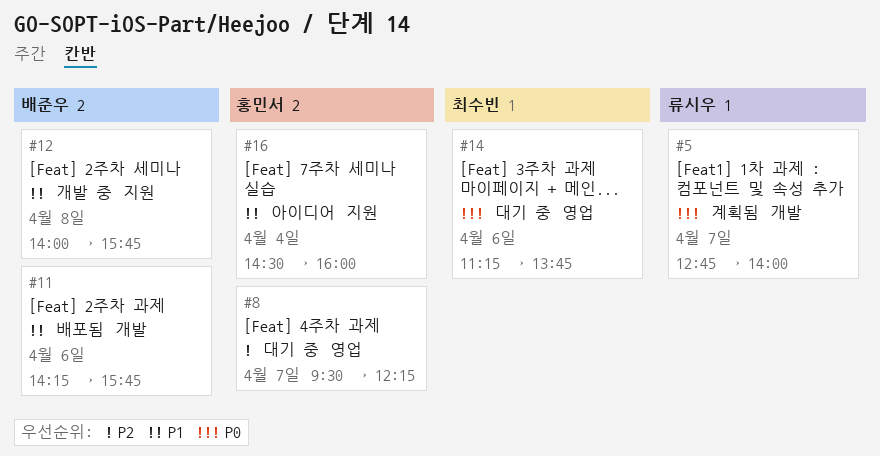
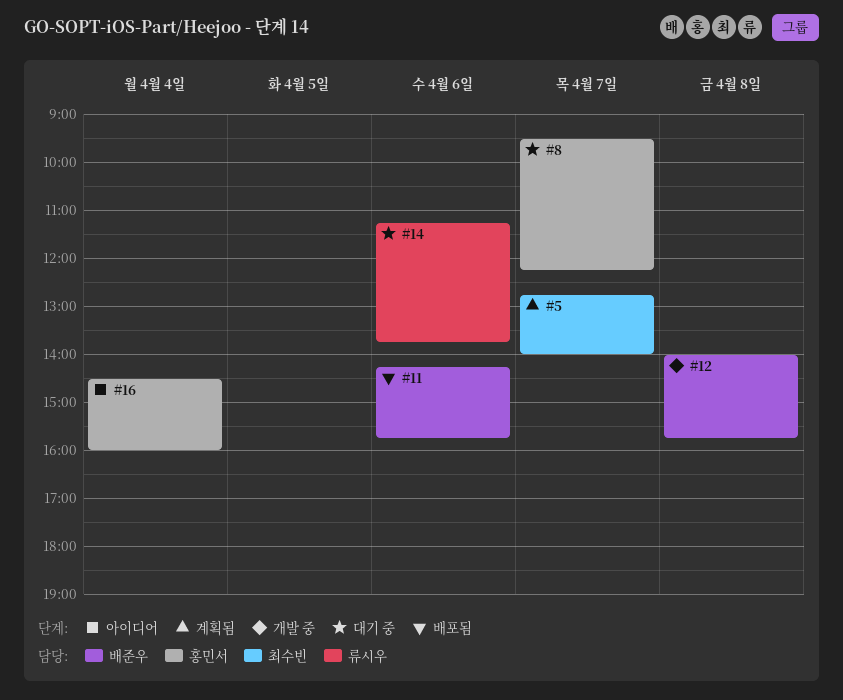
#5, owner: 류시우 -> 최수빈
#14, owner: 최수빈 -> 류시우

